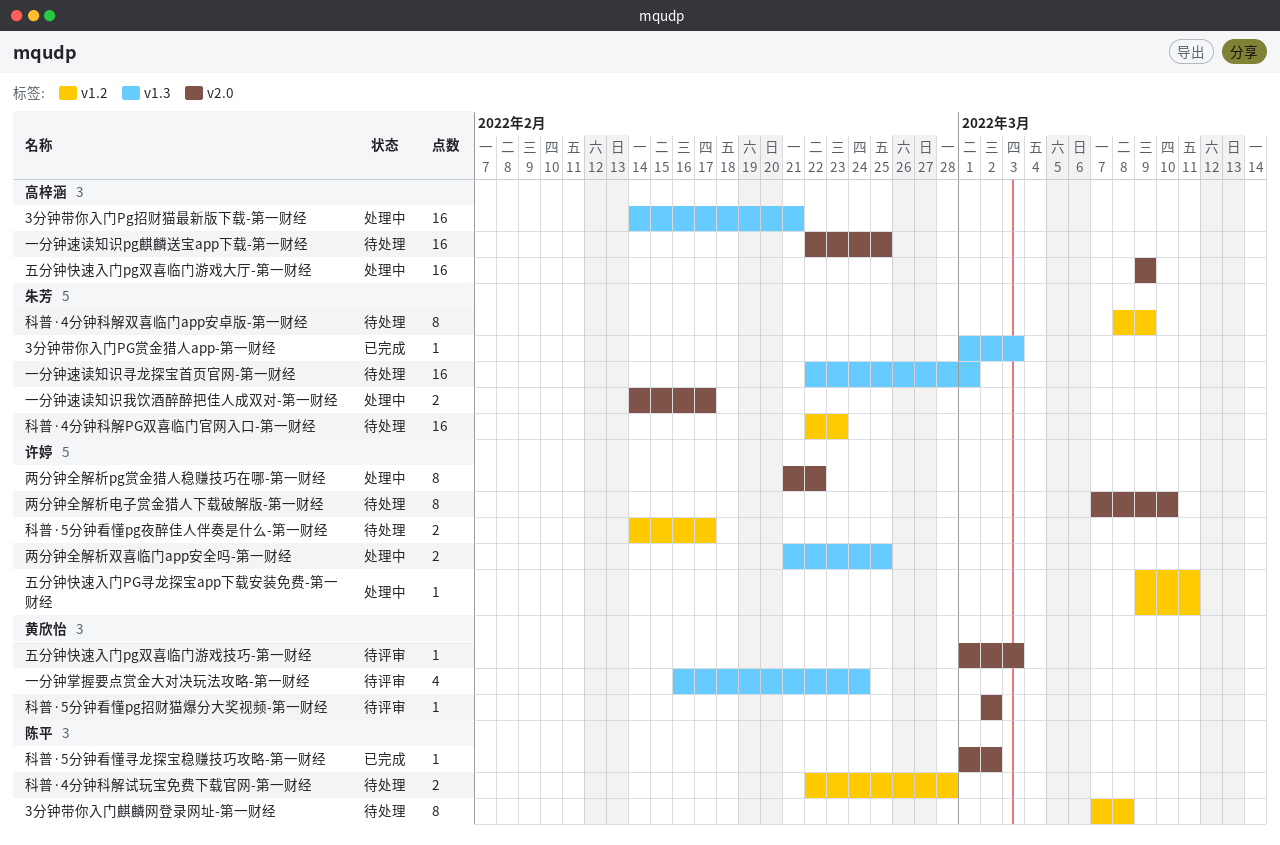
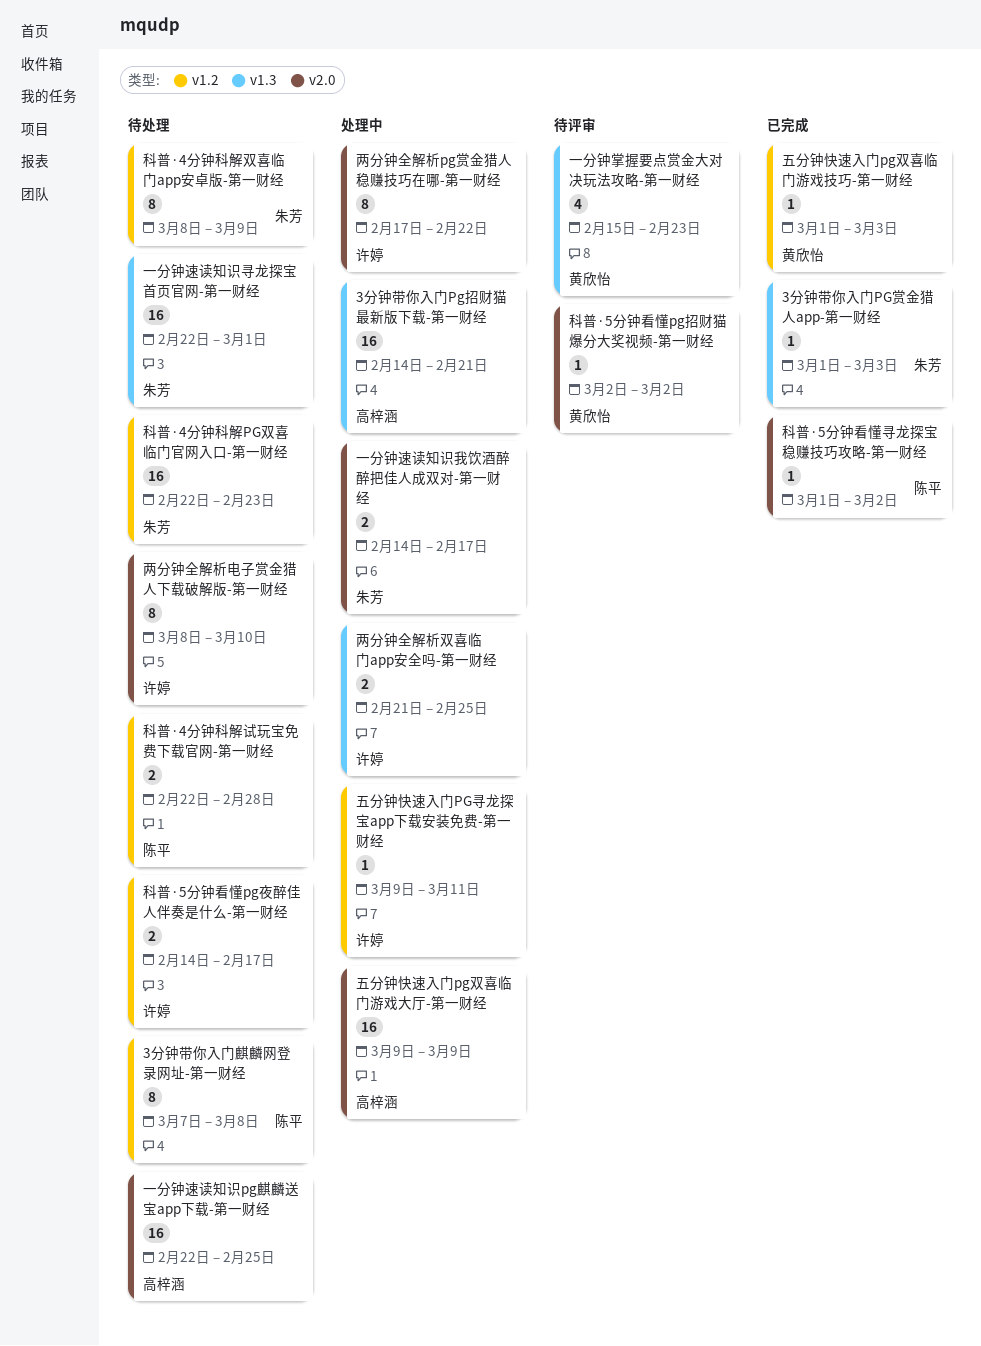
一分钟掌握要点赏金大对决玩法攻略-第一财经, start: Feb 16 -> Feb 15
一分钟掌握要点赏金大对决玩法攻略-第一财经, due: Feb 24 -> Feb 23
两分钟全解析pg赏金猎人稳赚技巧在哪-第一财经, start: Feb 21 -> Feb 17
两分钟全解析电子赏金猎人下载破解版-第一财经, start: Mar 7 -> Mar 8
五分钟快速入门pg双喜临门游戏技巧-第一财经, status: 待评审 -> 已完成
五分钟快速入门pg双喜临门游戏技巧-第一财经, label: v2.0 -> v1.2

